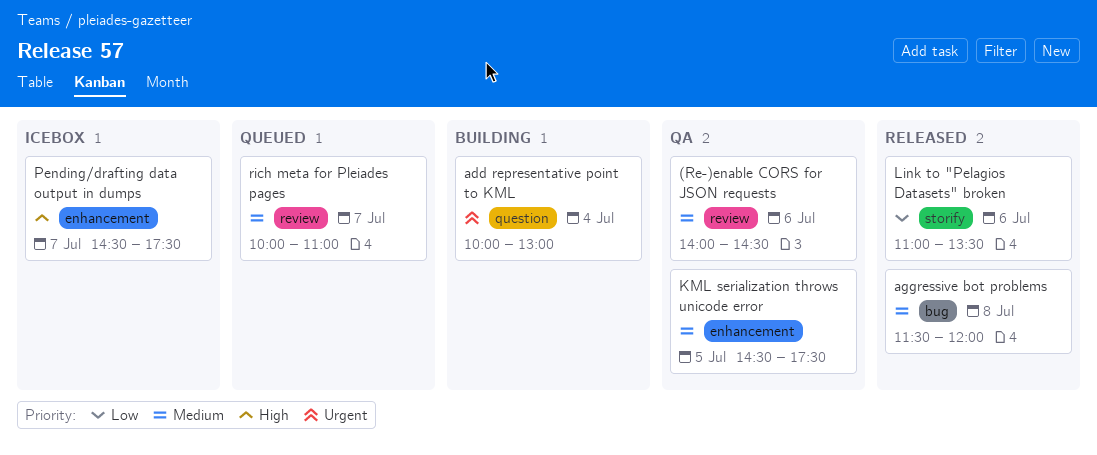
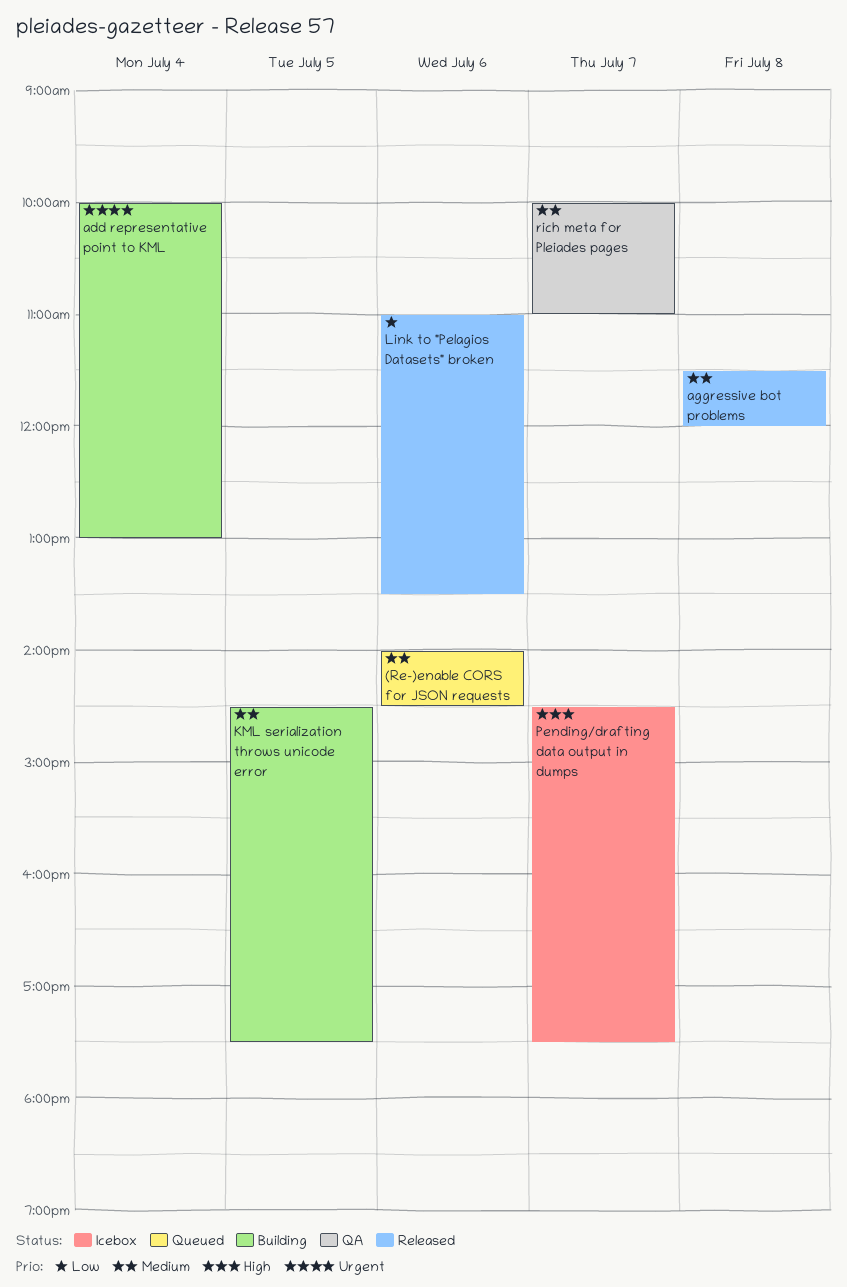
(Re-)enable CORS for JSON requests, status: QA -> Queued
KML serialization throws unicode error, status: QA -> Building
rich meta for Pleiades pages, status: Queued -> QA

